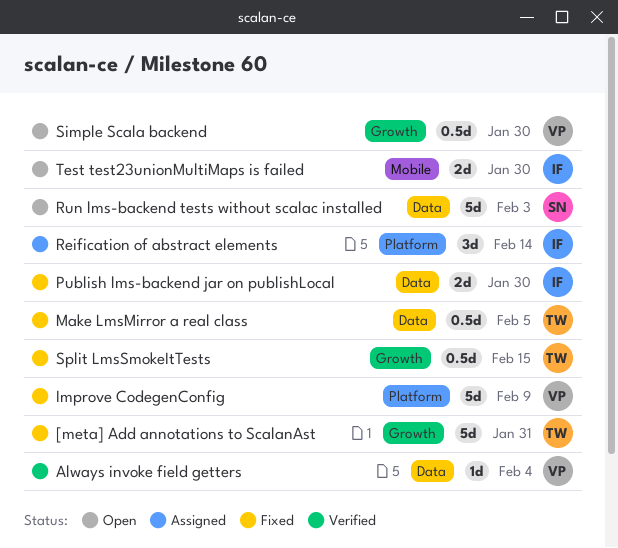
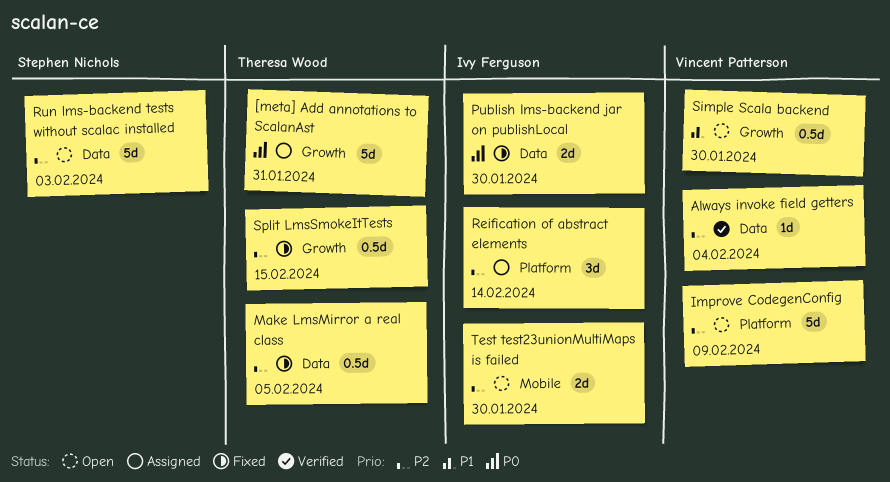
[meta] Add annotations to ScalanAst, status: Fixed -> Assigned
Improve CodegenConfig, status: Fixed -> Open

